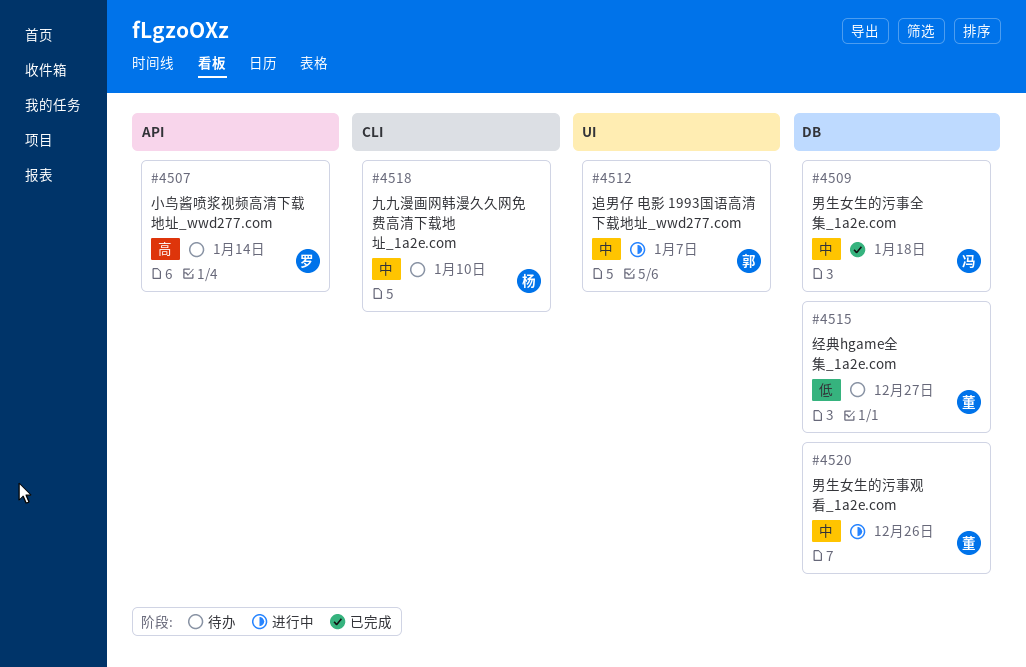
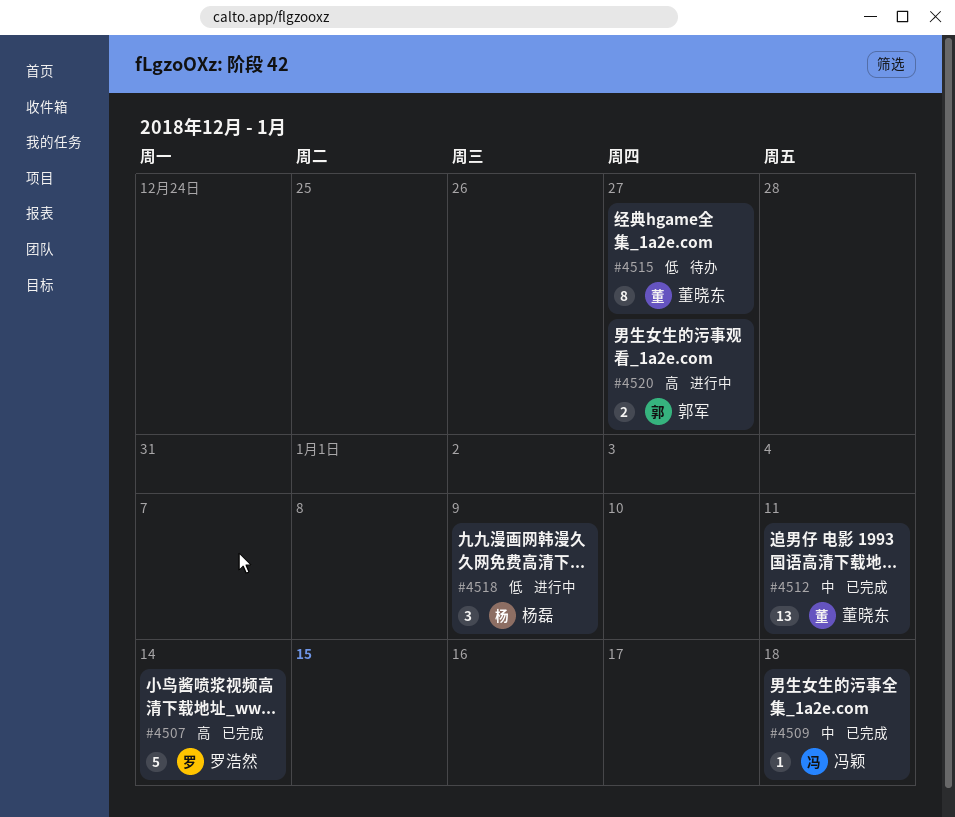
#4507, status: 待办 -> 已完成
#4512, status: 进行中 -> 已完成
#4512, owner: 郭军 -> 董晓东
#4512, due: Jan 7 -> Jan 11
#4518, status: 待办 -> 进行中
#4518, priority: 中 -> 低
#4518, due: Jan 10 -> Jan 9
#4520, owner: 董晓东 -> 郭军
#4520, priority: 中 -> 高
#4520, due: Dec 26 -> Dec 27

